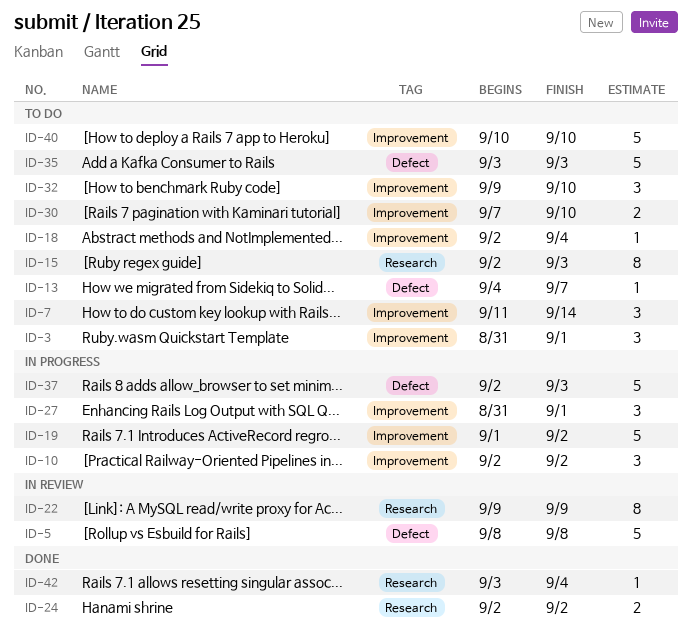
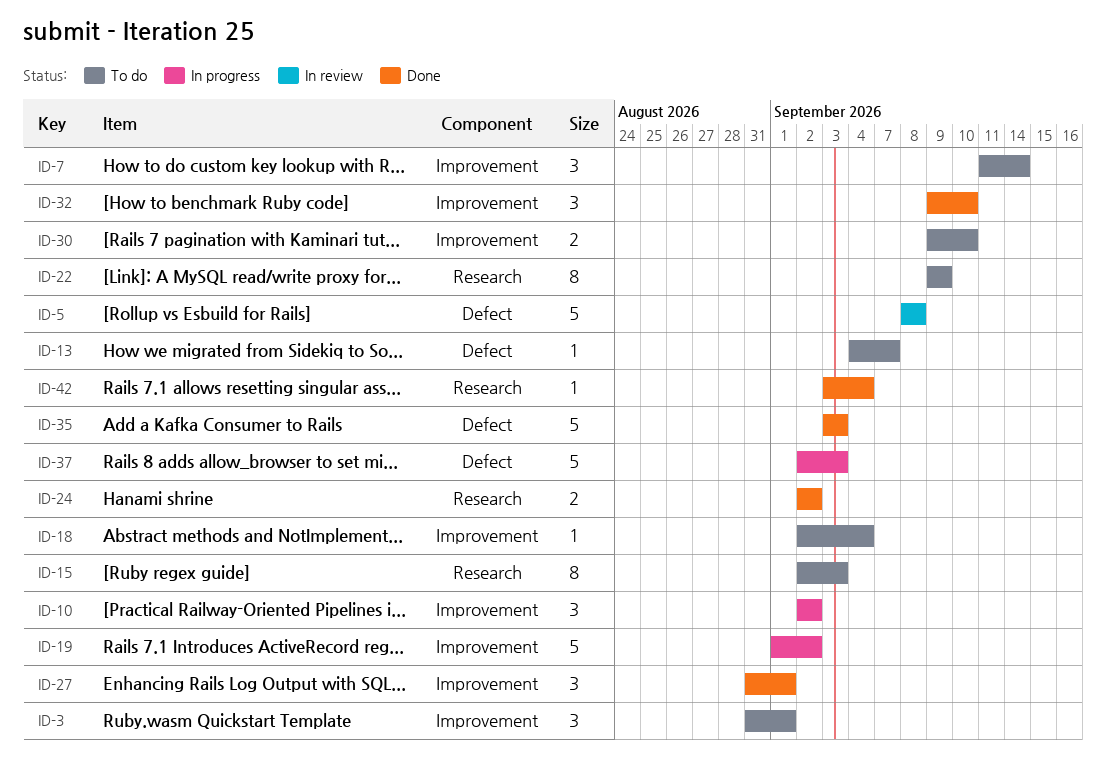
ID-22, status: In review -> To do
ID-27, status: In progress -> Done
ID-30, start: Sep 7 -> Sep 9
ID-32, status: To do -> Done
ID-35, status: To do -> Done
ID-40: present -> none

